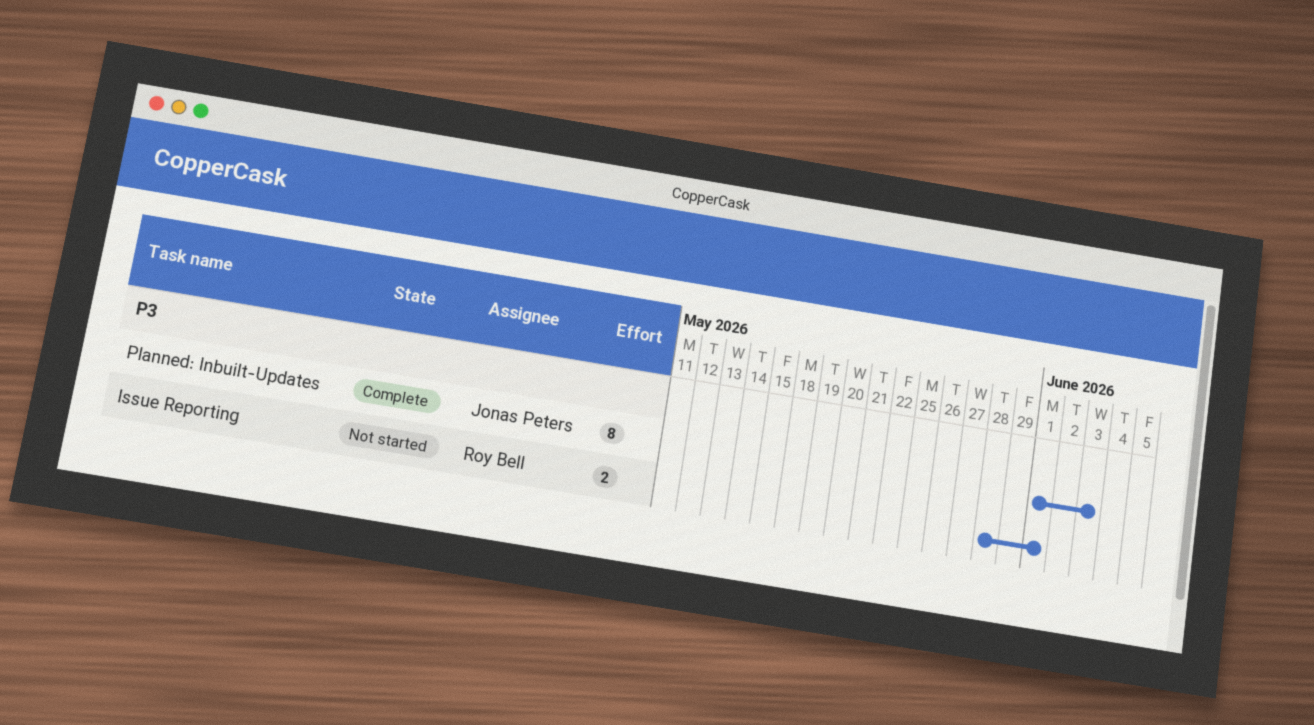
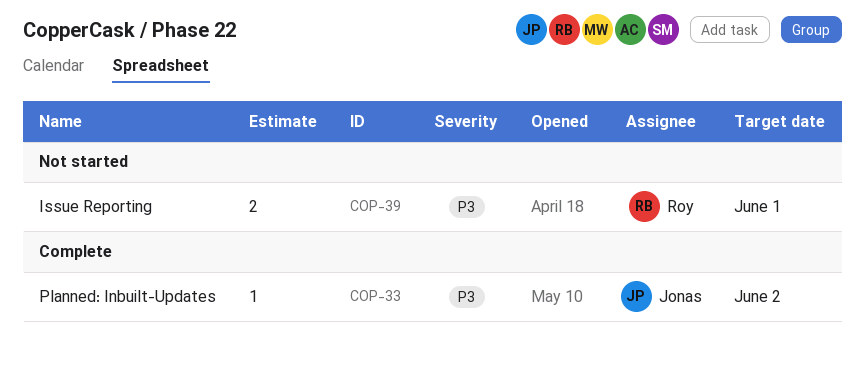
Planned: Inbuilt-Updates, estimate: 8 -> 1
Planned: Inbuilt-Updates, due: Jun 3 -> Jun 2

